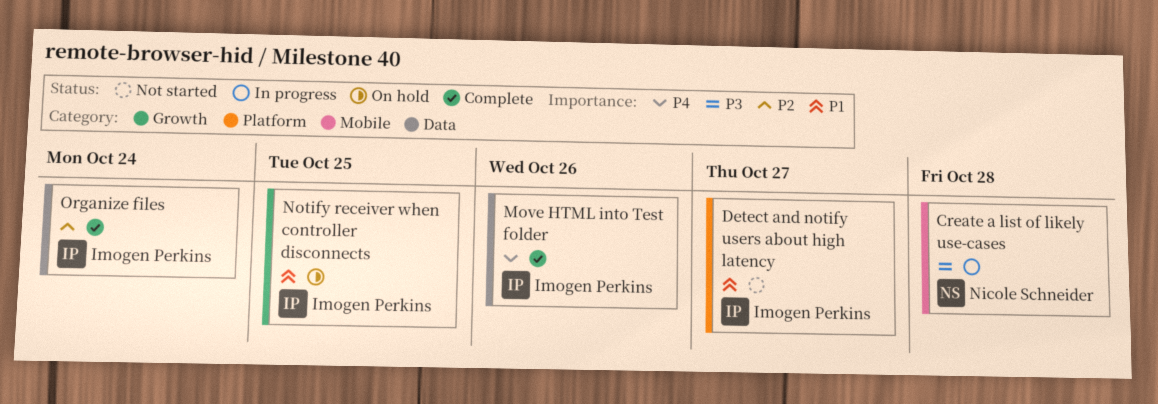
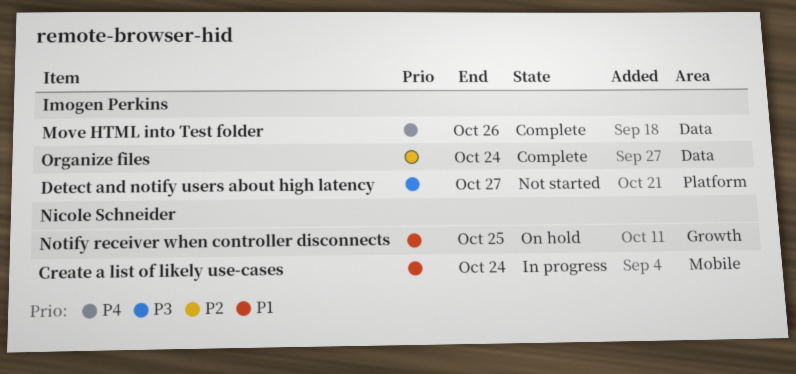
Create a list of likely use-cases, priority: P3 -> P1
Create a list of likely use-cases, due: Oct 28 -> Oct 24
Detect and notify users about high latency, priority: P1 -> P3
Notify receiver when controller disconnects, owner: Imogen Perkins -> Nicole Schneider

